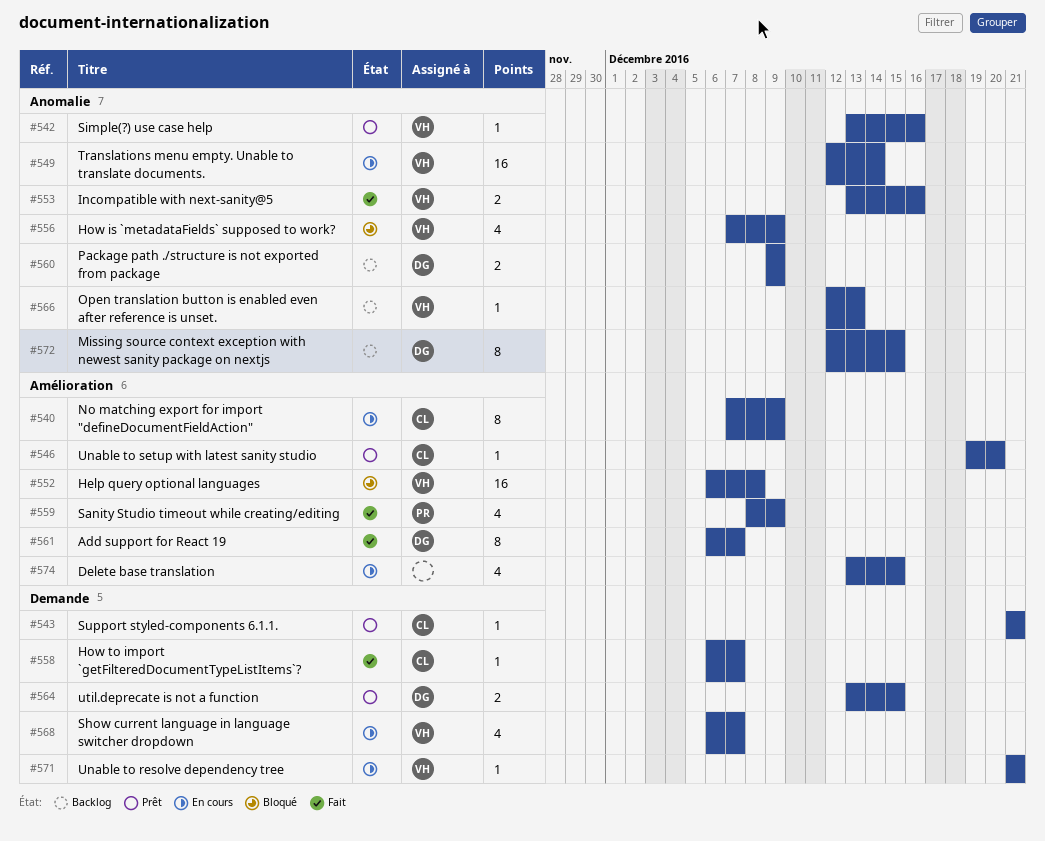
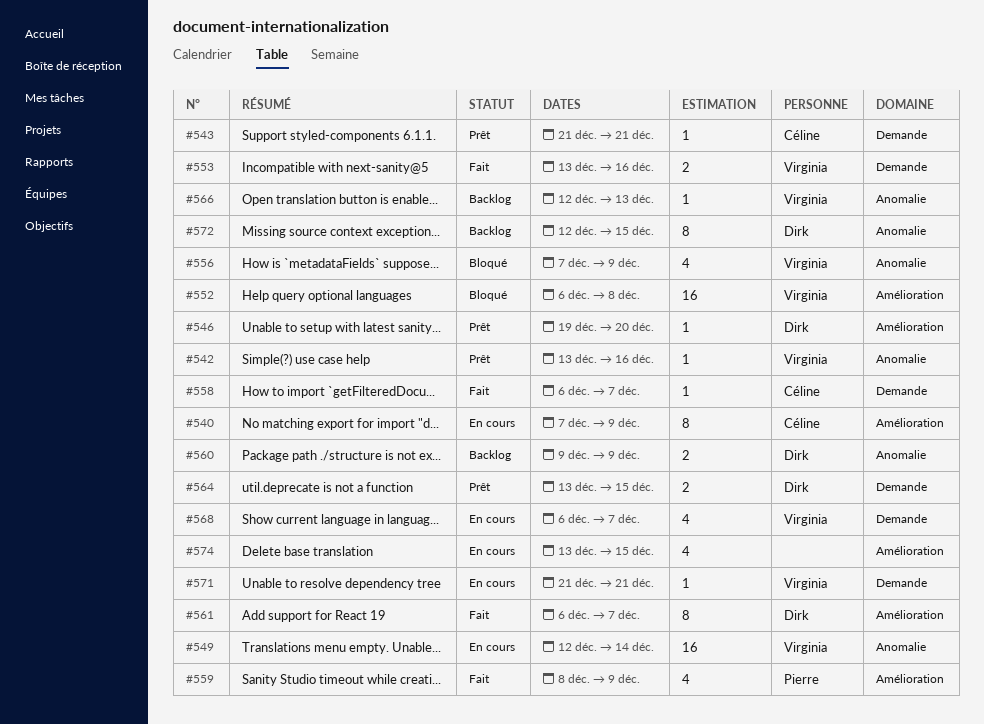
#546, owner: Céline -> Dirk
#553, label: Anomalie -> Demande

